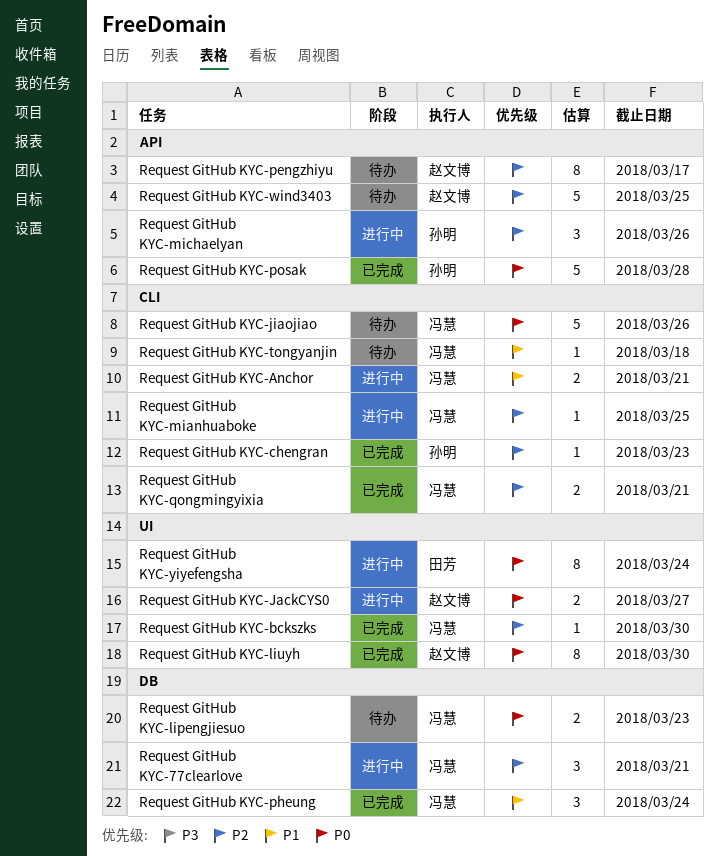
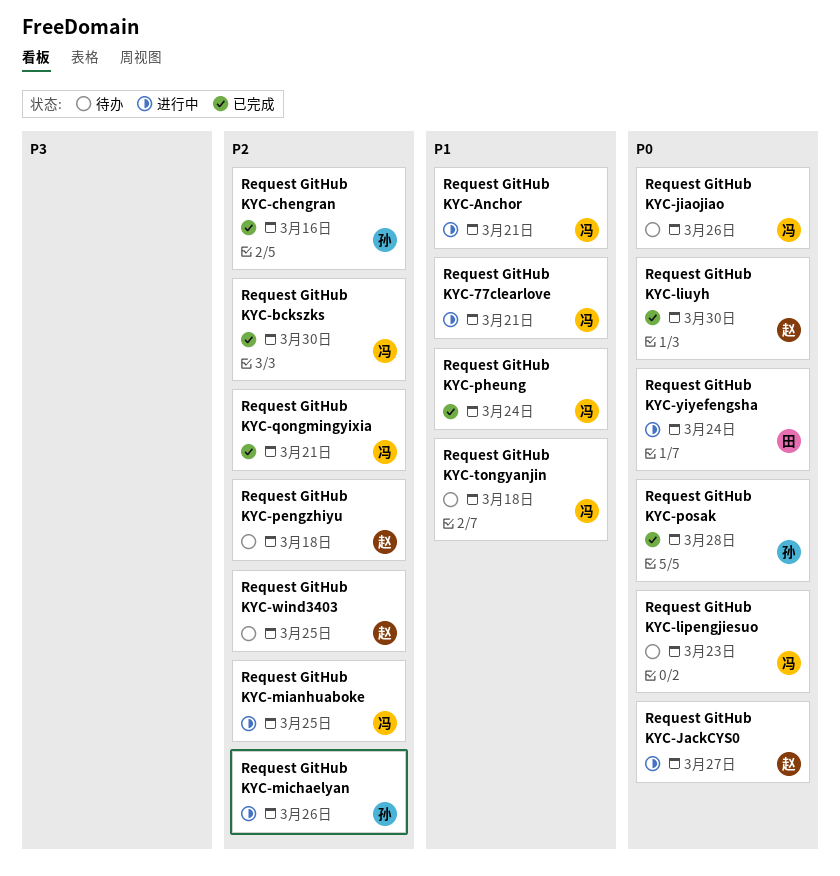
Request GitHub KYC-77clearlove, priority: P2 -> P1
Request GitHub KYC-chengran, due: Mar 23 -> Mar 16
Request GitHub KYC-pengzhiyu, due: Mar 17 -> Mar 18

